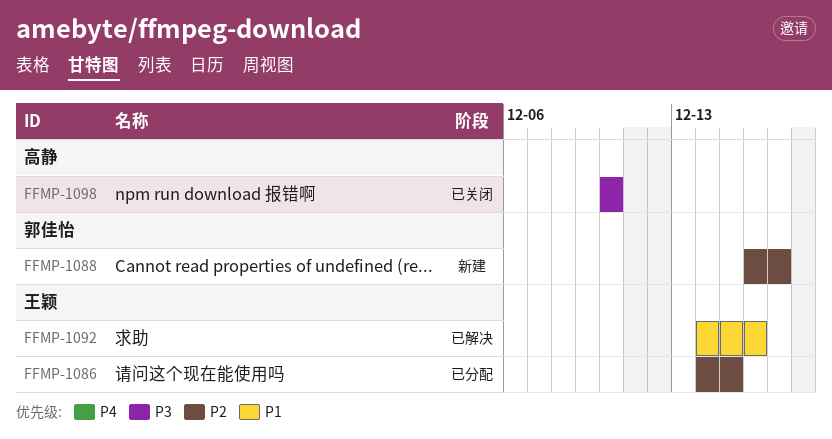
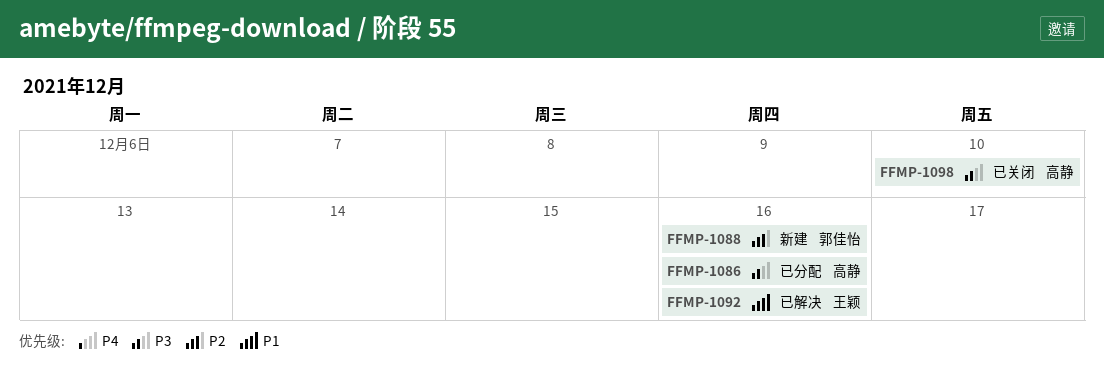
FFMP-1086, owner: 王颖 -> 高静
FFMP-1086, priority: P2 -> P3
FFMP-1086, due: Dec 15 -> Dec 16
FFMP-1088, due: Dec 17 -> Dec 16

